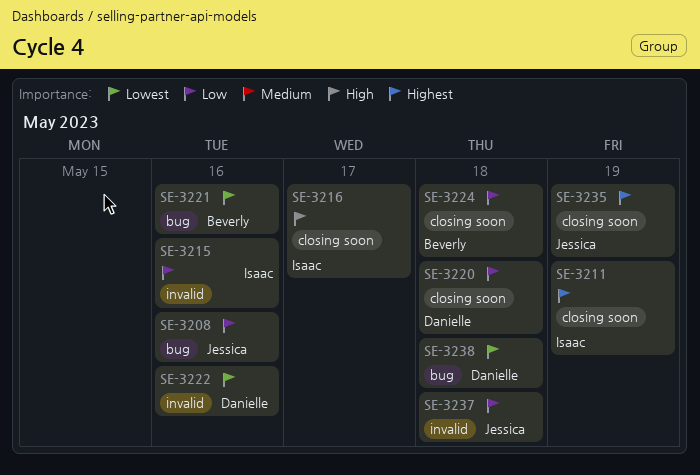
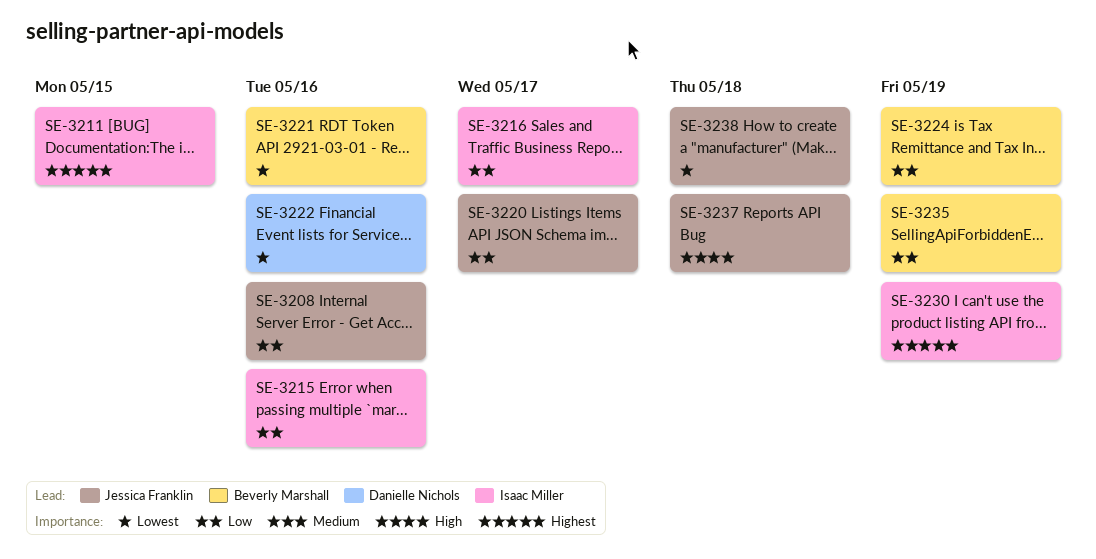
SE-3211, due: May 19 -> May 15
SE-3216, priority: High -> Low
SE-3220, owner: Danielle Nichols -> Jessica Franklin
SE-3220, due: May 18 -> May 17
SE-3224, due: May 18 -> May 19
SE-3230: none -> present
SE-3235, owner: Jessica Franklin -> Beverly Marshall
SE-3235, priority: Highest -> Low
SE-3237, priority: Low -> High
SE-3238, owner: Danielle Nichols -> Jessica Franklin

